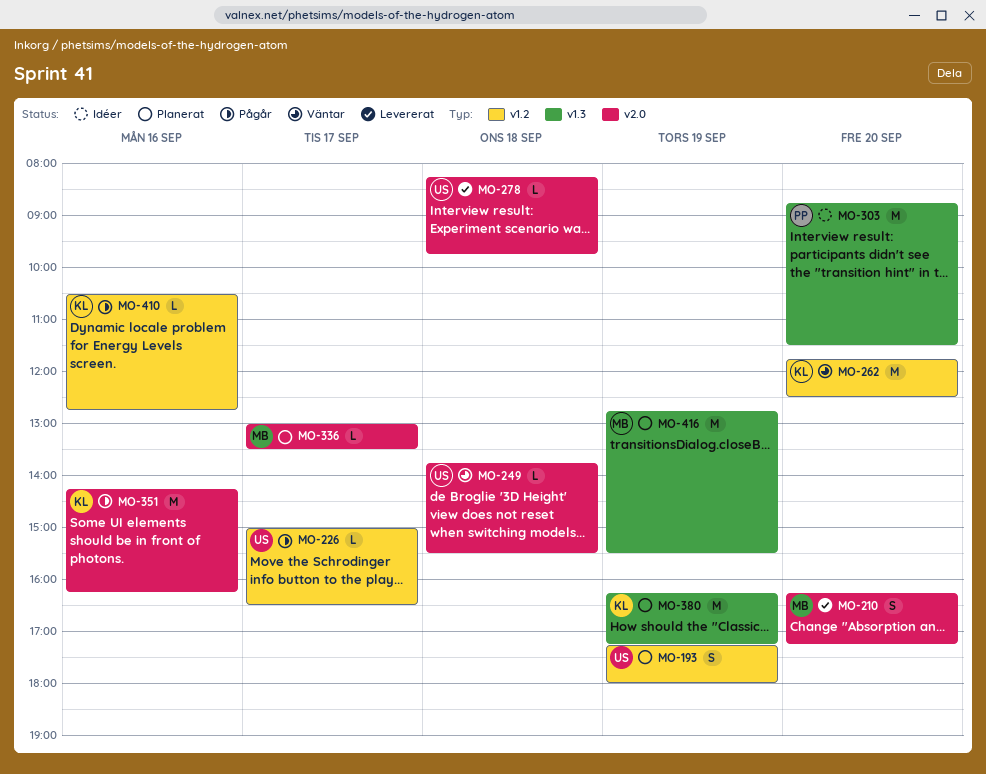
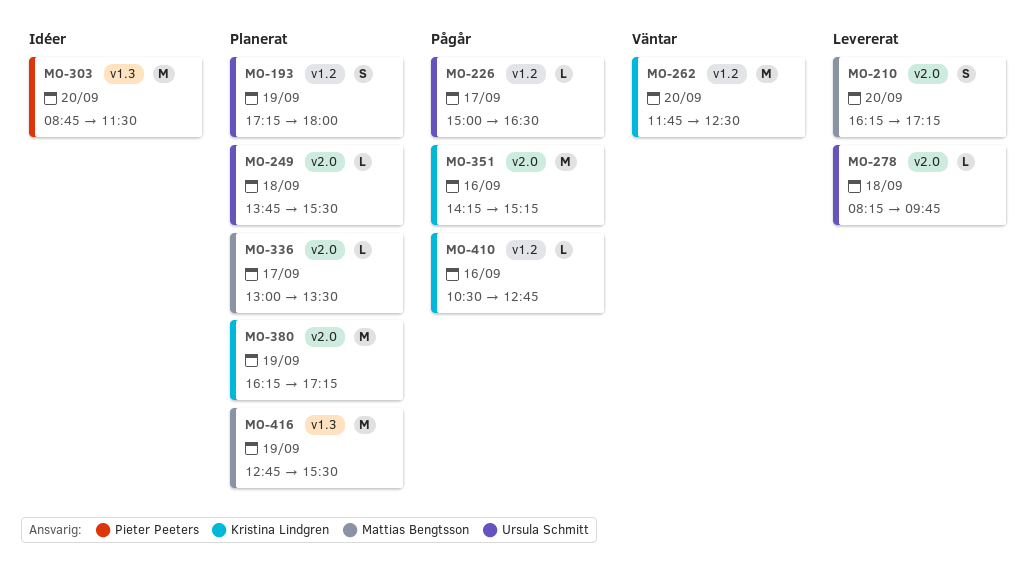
MO-249, status: Väntar -> Planerat
MO-351, ends: 16:15 -> 15:15
MO-380, label: v1.3 -> v2.0

